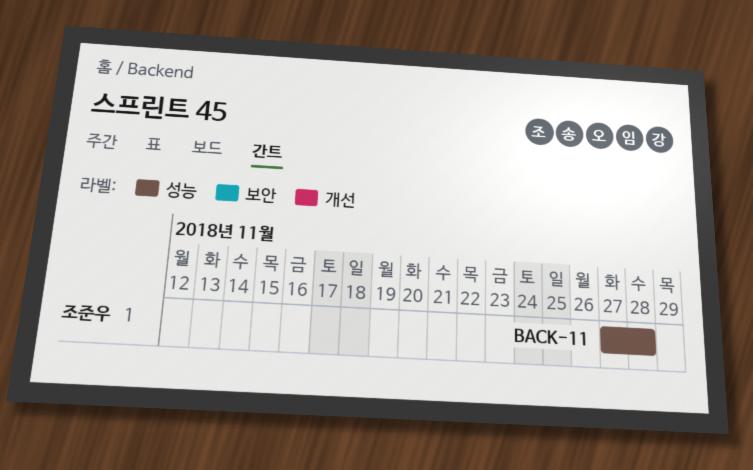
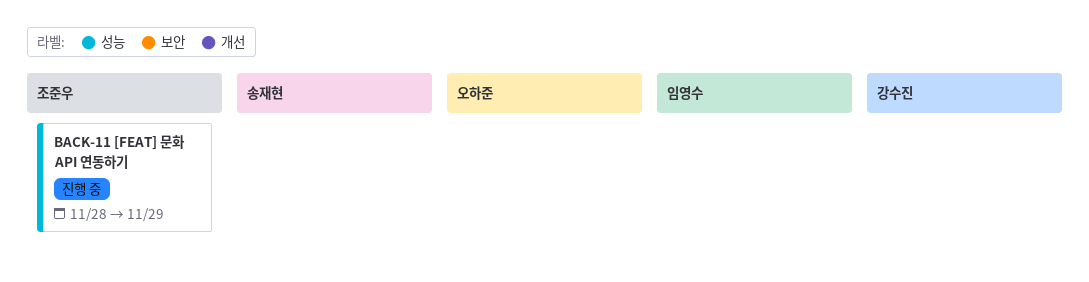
BACK-11, start: Nov 27 -> Nov 28
BACK-11, due: Nov 28 -> Nov 29

